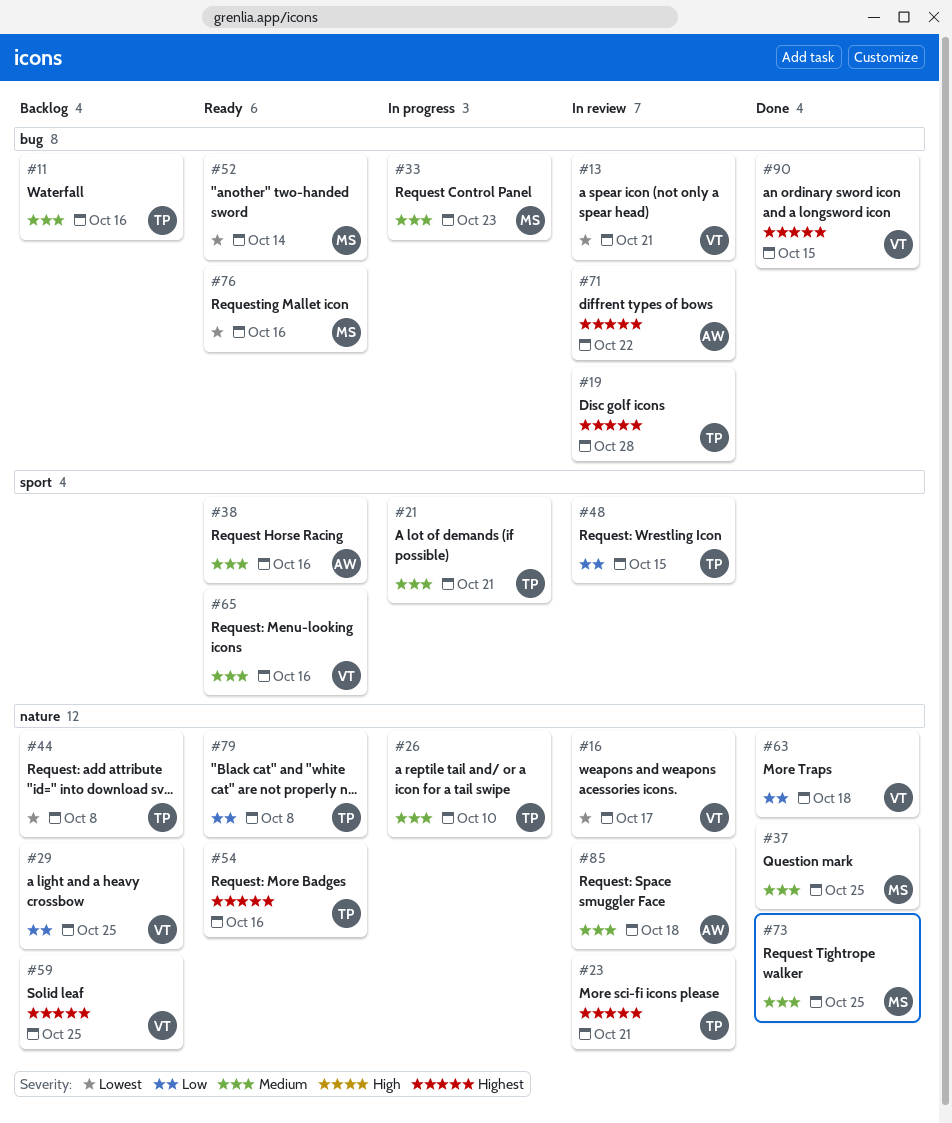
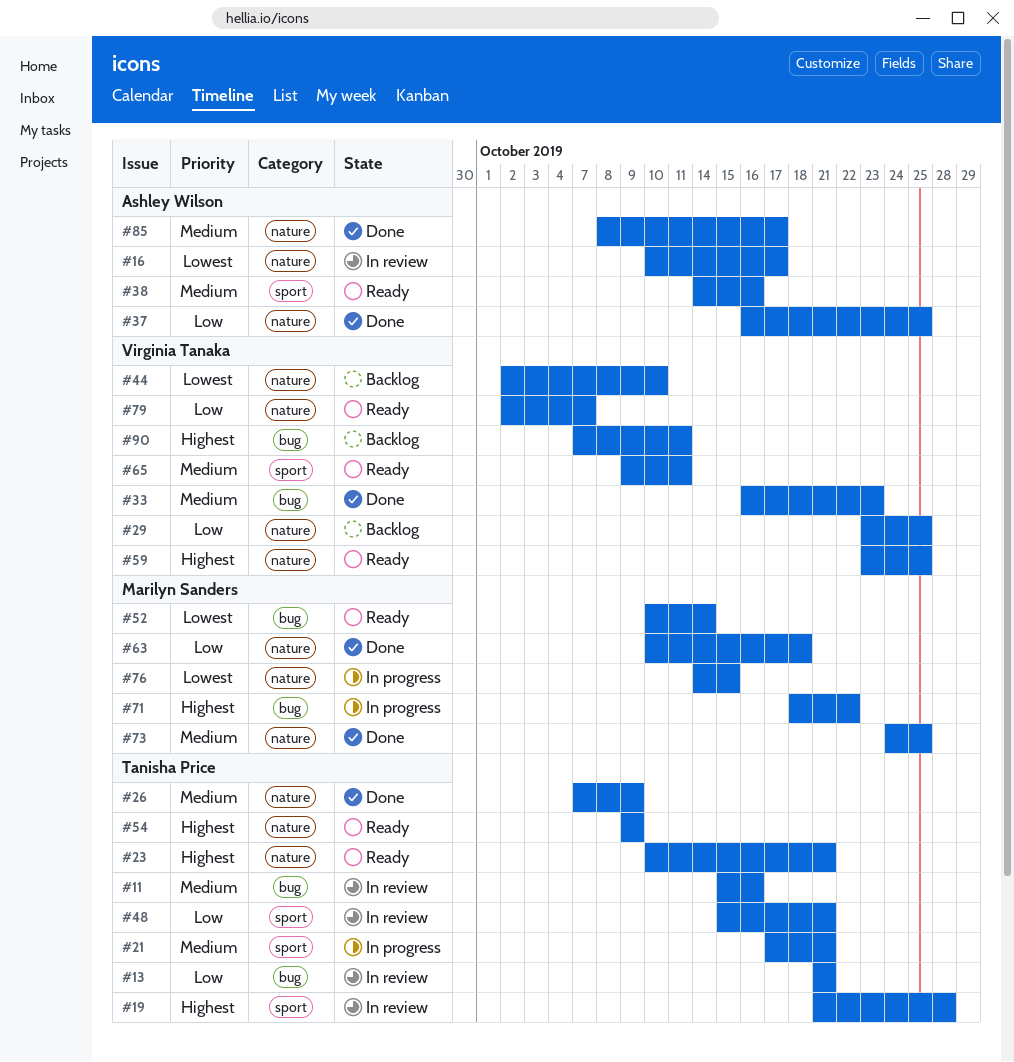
#11, status: Backlog -> In review
#13, owner: Virginia Tanaka -> Tanisha Price
#13, priority: Lowest -> Low
#16, owner: Virginia Tanaka -> Ashley Wilson
#19, label: bug -> sport
#23, status: In review -> Ready
#26, status: In progress -> Done
#26, due: Oct 10 -> Oct 9
#33, status: In progress -> Done
#33, owner: Marilyn Sanders -> Virginia Tanaka
#37, owner: Marilyn Sanders -> Ashley Wilson
#37, priority: Medium -> Low
#44, owner: Tanisha Price -> Virginia Tanaka
#44, due: Oct 8 -> Oct 10
#48, due: Oct 15 -> Oct 21
#54, due: Oct 16 -> Oct 9
#59, status: Backlog -> Ready
#63, owner: Virginia Tanaka -> Marilyn Sanders
#65, due: Oct 16 -> Oct 11
#71, status: In review -> In progress
#71, owner: Ashley Wilson -> Marilyn Sanders
#76, status: Ready -> In progress
#76, label: bug -> nature
#76, due: Oct 16 -> Oct 15
#79, owner: Tanisha Price -> Virginia Tanaka
#79, due: Oct 8 -> Oct 7
#85, status: In review -> Done
#85, due: Oct 18 -> Oct 17
#90, status: Done -> Backlog
#90, due: Oct 15 -> Oct 11

